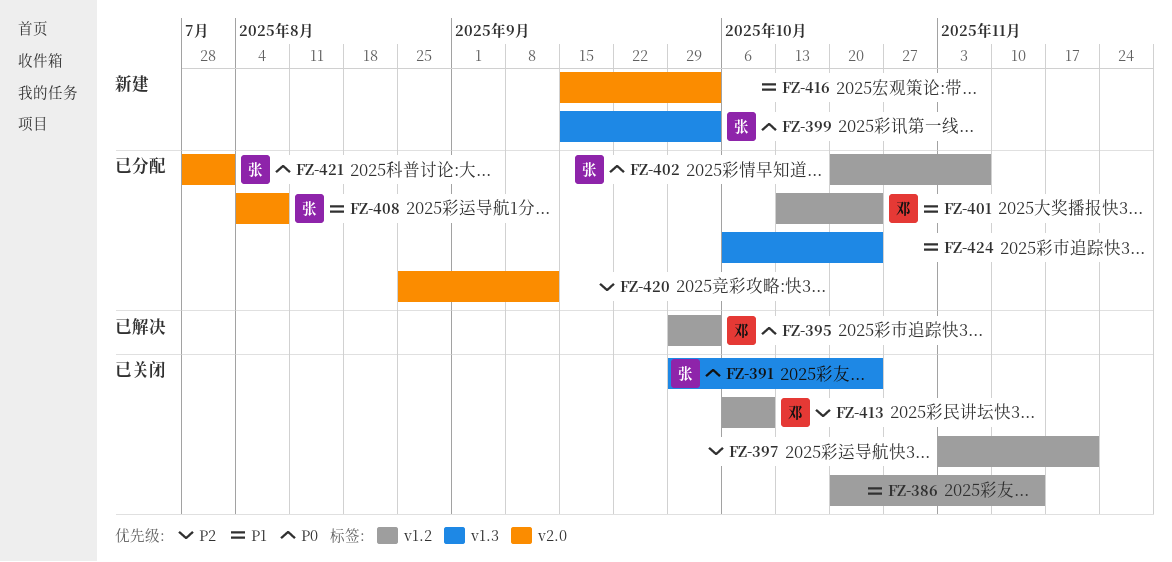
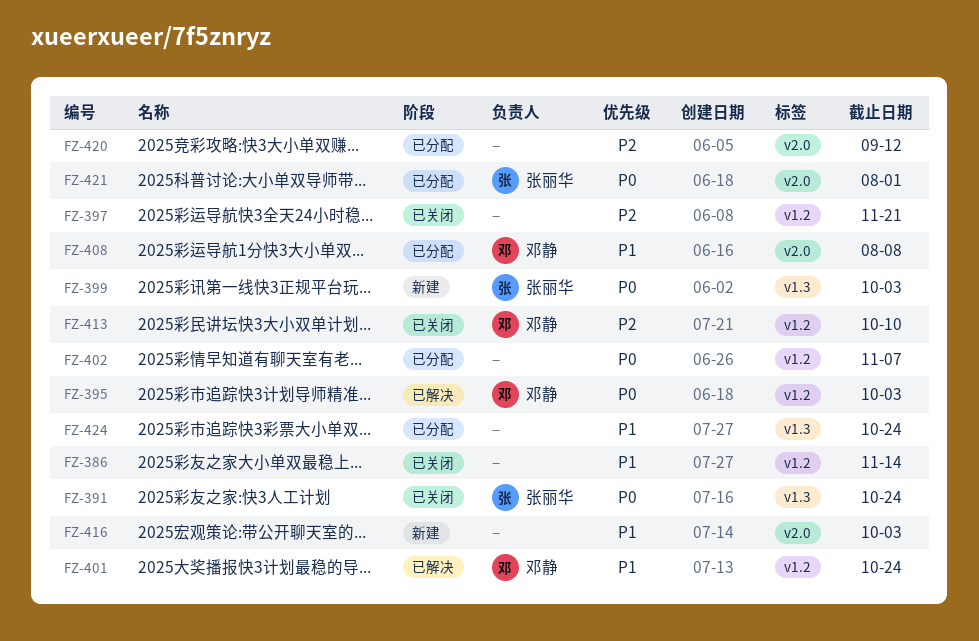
FZ-401, status: 已分配 -> 已解决
FZ-402, owner: 张丽华 -> none
FZ-408, owner: 张丽华 -> 邓静

